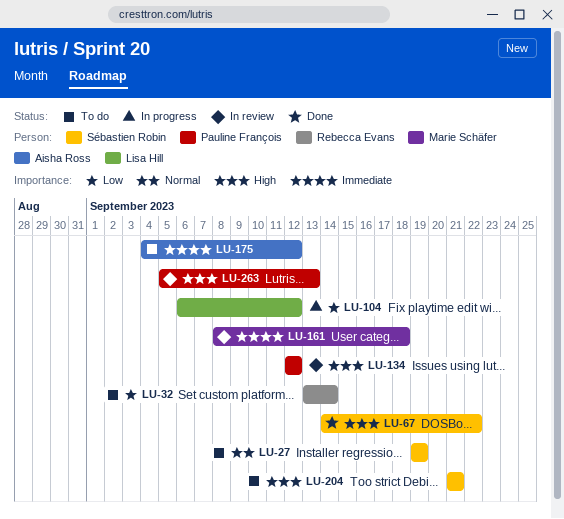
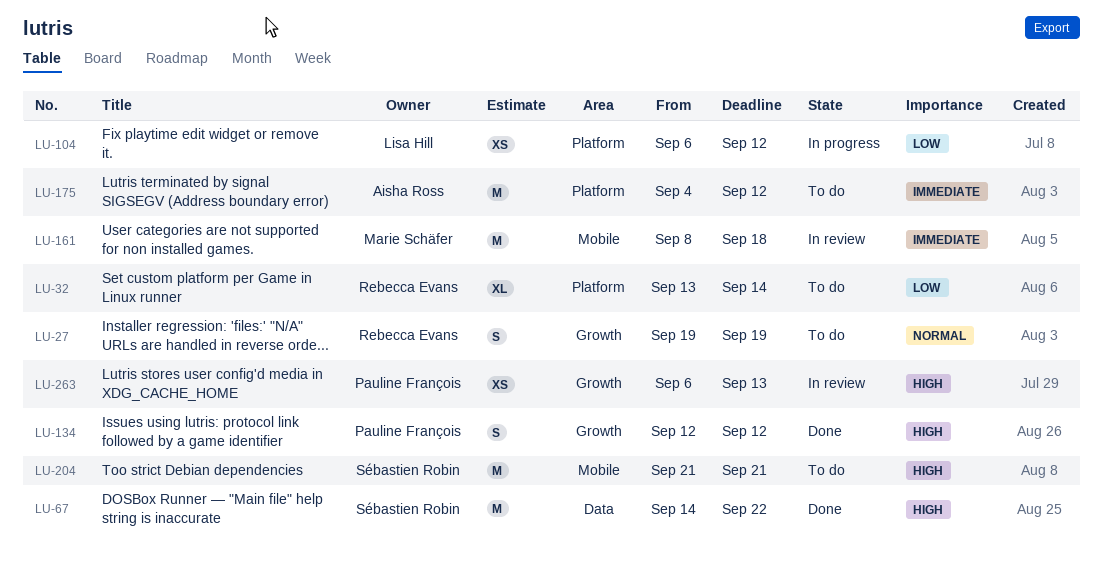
LU-27, owner: Sébastien Robin -> Rebecca Evans
LU-134, status: In review -> Done
LU-263, start: Sep 5 -> Sep 6

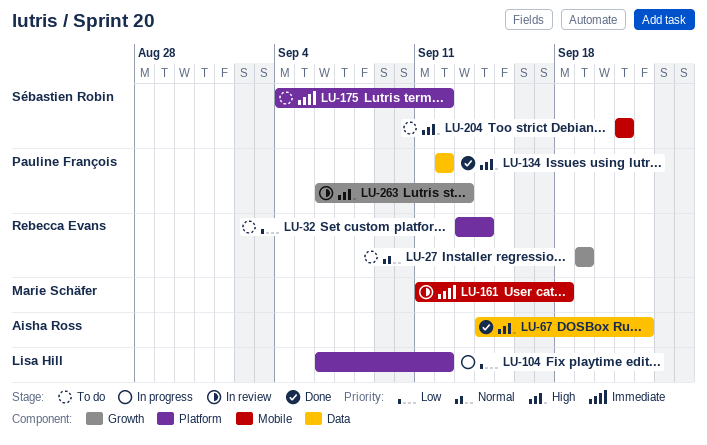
LU-67, owner: Sébastien Robin -> Aisha Ross
LU-134, label: Growth -> Data
LU-161, start: Sep 8 -> Sep 11
LU-175, owner: Aisha Ross -> Sébastien Robin

